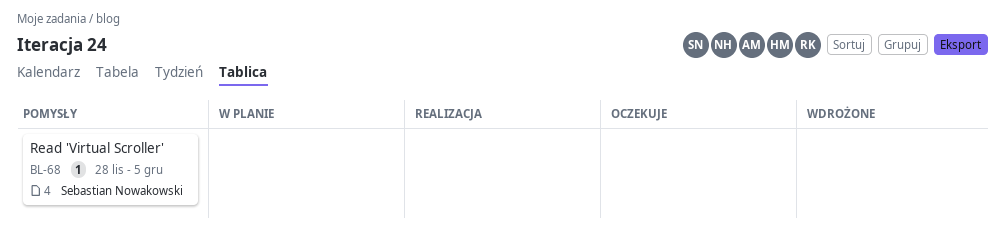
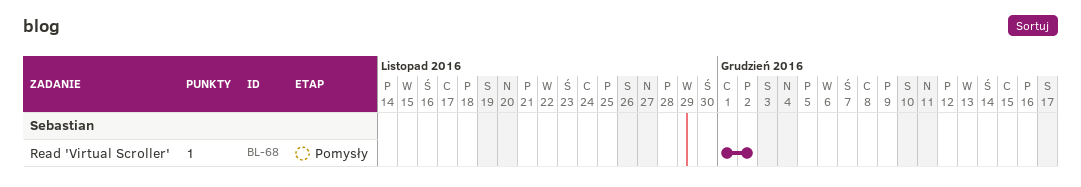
BL-68, start: Nov 28 -> Dec 1
BL-68, due: Dec 5 -> Dec 2

